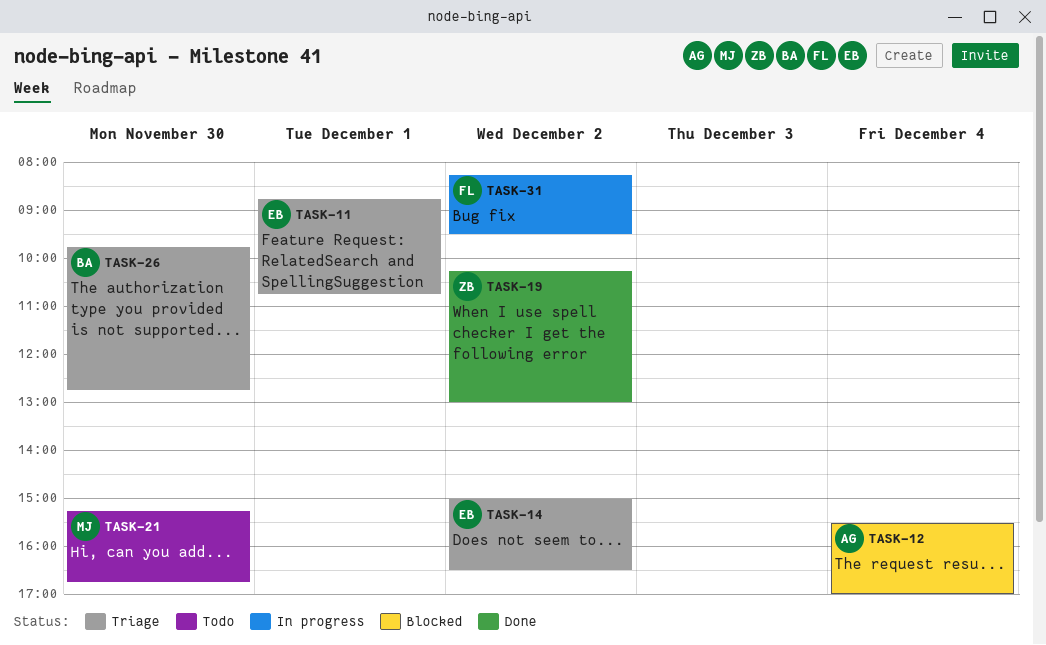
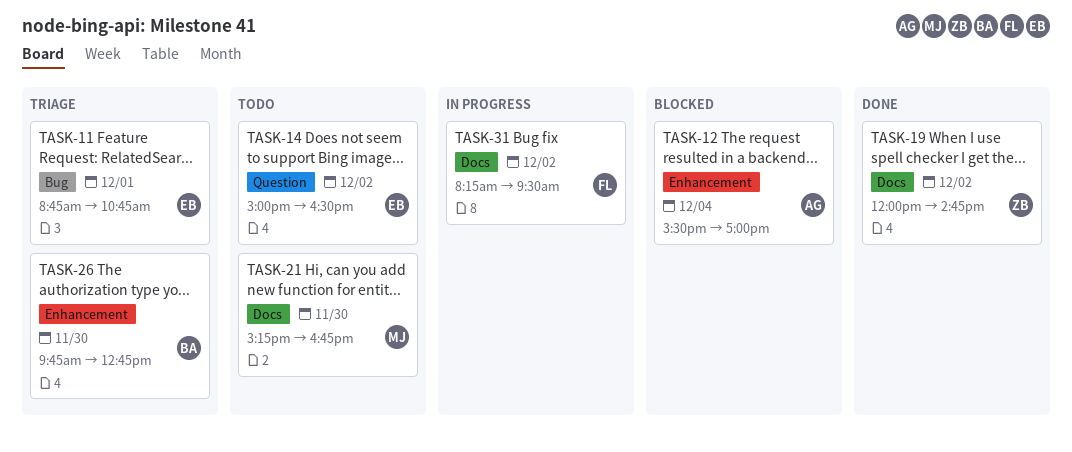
TASK-14, status: Triage -> Todo
TASK-19, begins: 10:15 -> 12:00
TASK-19, ends: 13:00 -> 14:45

